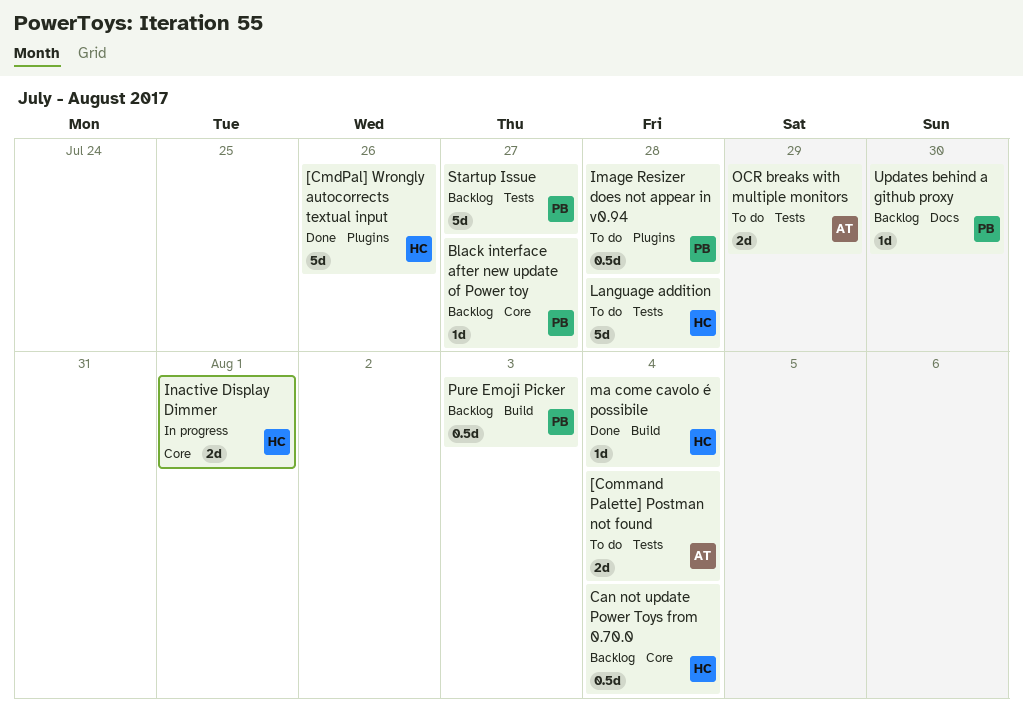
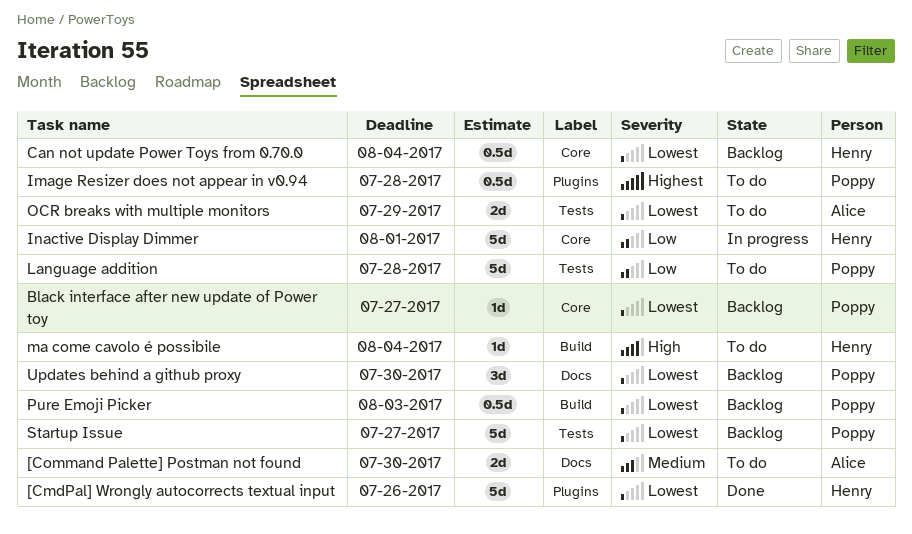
[Command Palette] Postman not found, label: Tests -> Docs
[Command Palette] Postman not found, due: Aug 4 -> Jul 30
Inactive Display Dimmer, estimate: 2d -> 5d
Language addition, owner: Henry -> Poppy
ma come cavolo é possibile, status: Done -> To do
Updates behind a github proxy, estimate: 1d -> 3d

